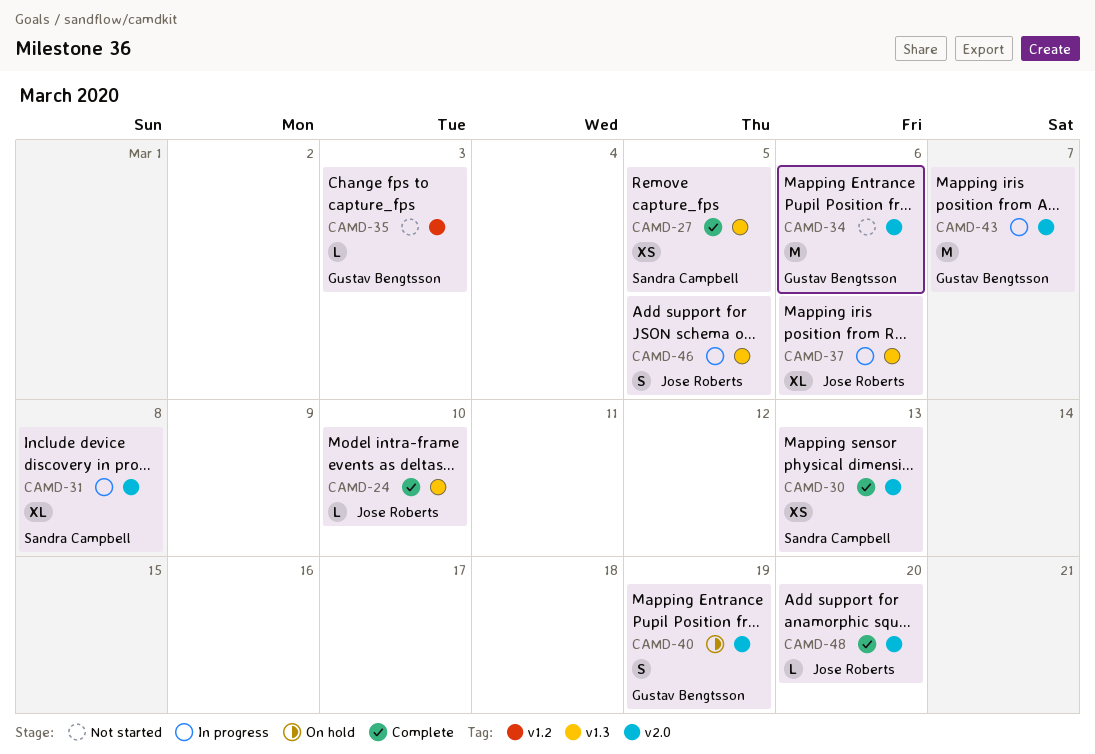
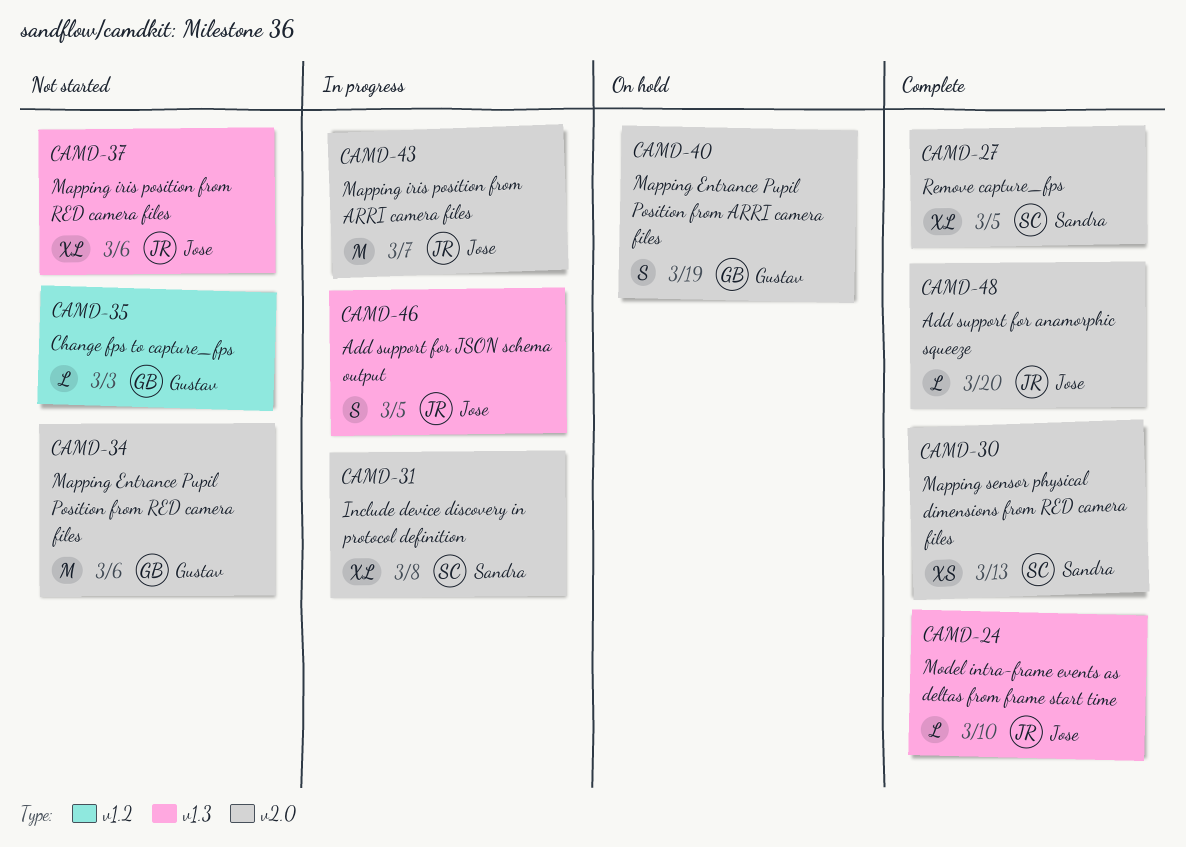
CAMD-27, label: v1.3 -> v2.0
CAMD-27, estimate: XS -> XL
CAMD-37, status: In progress -> Not started
CAMD-43, owner: Gustav Bengtsson -> Jose Roberts

